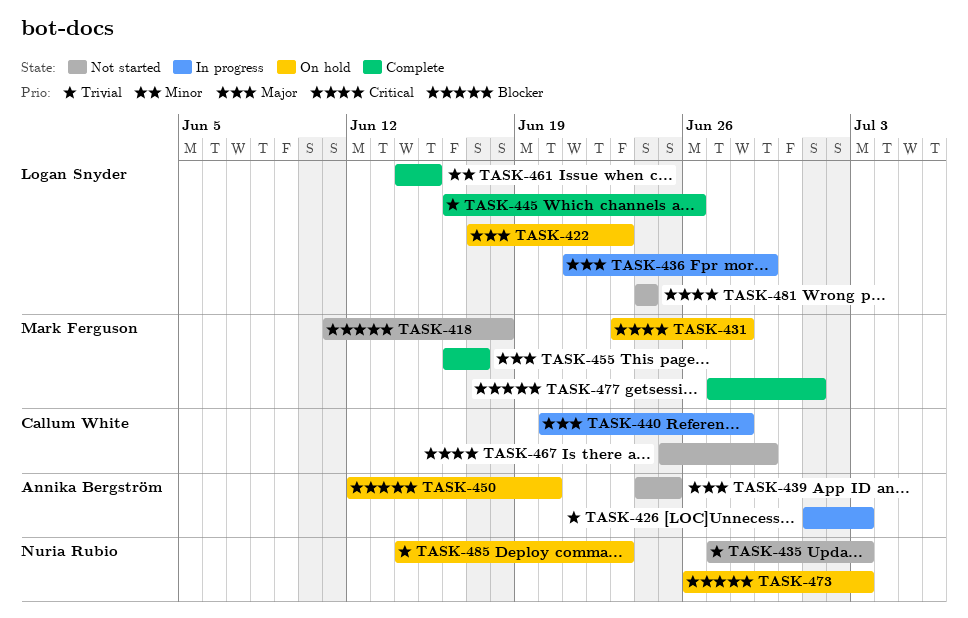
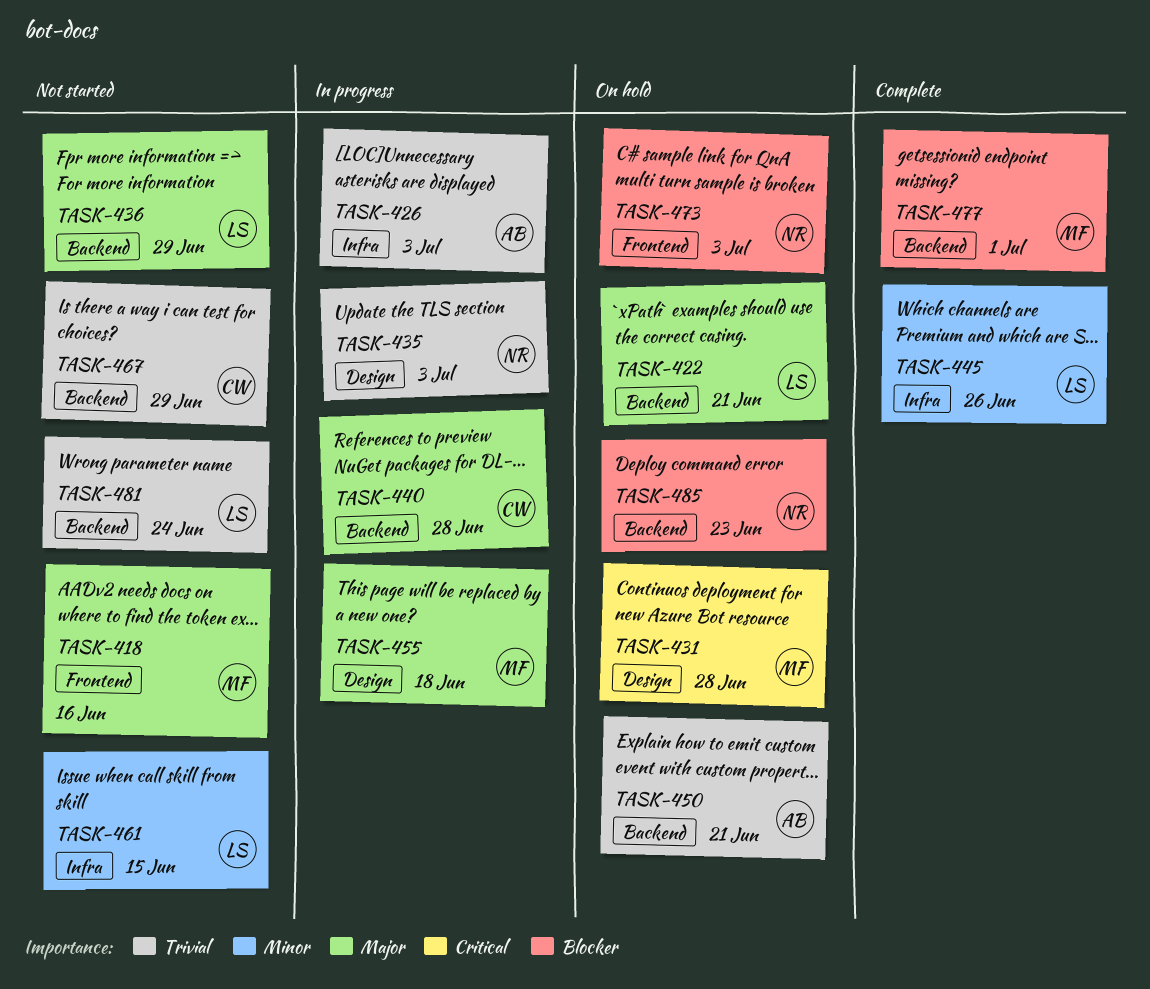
TASK-418, priority: Blocker -> Major
TASK-418, due: Jun 18 -> Jun 16
TASK-422, due: Jun 23 -> Jun 21
TASK-435, status: Not started -> In progress
TASK-436, status: In progress -> Not started
TASK-439: present -> none
TASK-445, priority: Trivial -> Minor
TASK-450, priority: Blocker -> Trivial
TASK-450, due: Jun 20 -> Jun 21
TASK-455, status: Complete -> In progress
TASK-455, due: Jun 17 -> Jun 18
TASK-461, status: Complete -> Not started
TASK-467, priority: Critical -> Trivial
TASK-481, priority: Critical -> Trivial
TASK-485, priority: Trivial -> Blocker

